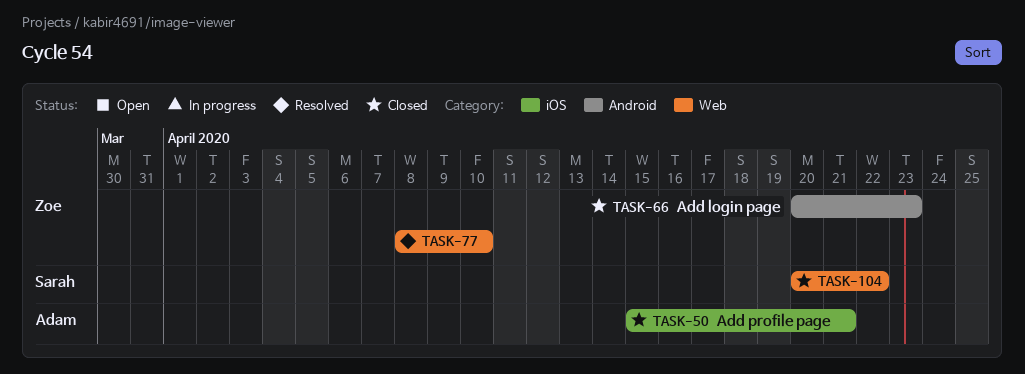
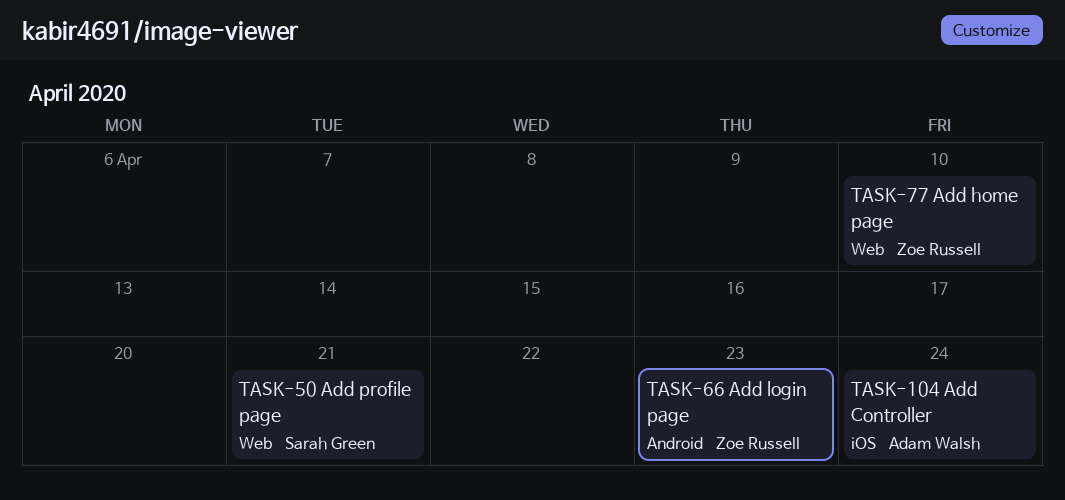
TASK-50, owner: Adam Walsh -> Sarah Green
TASK-50, label: iOS -> Web
TASK-104, owner: Sarah Green -> Adam Walsh
TASK-104, label: Web -> iOS
TASK-104, due: Apr 22 -> Apr 24

